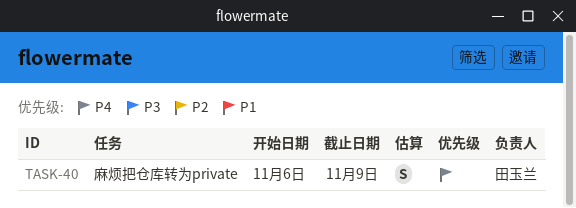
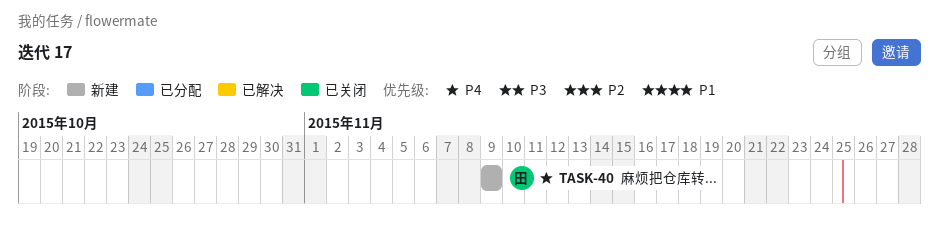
TASK-40, start: Nov 6 -> Nov 9

